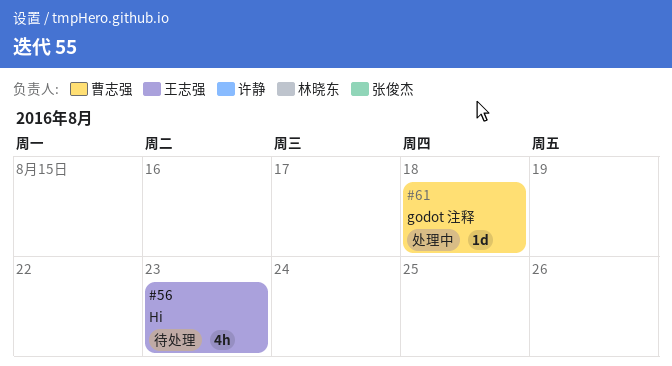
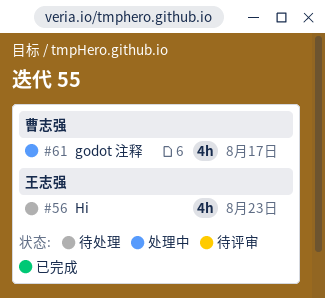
#61, estimate: 1d -> 4h
#61, due: Aug 18 -> Aug 17

